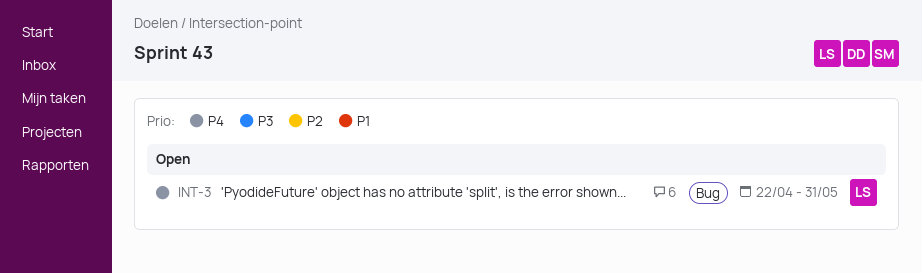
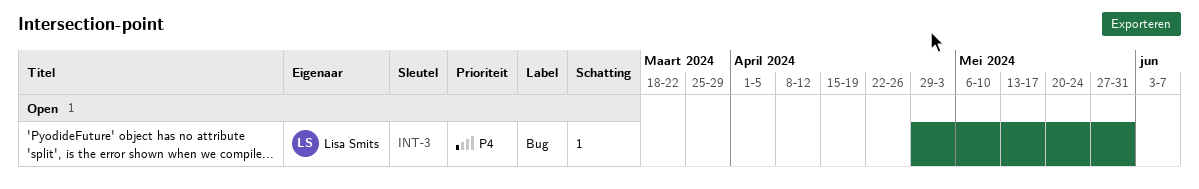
INT-3, start: Apr 22 -> Apr 29

